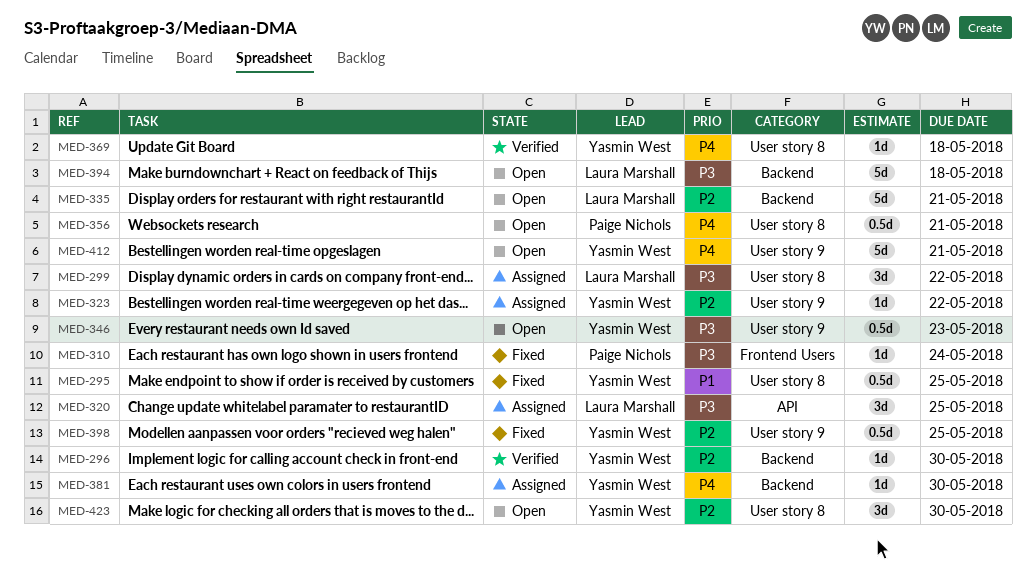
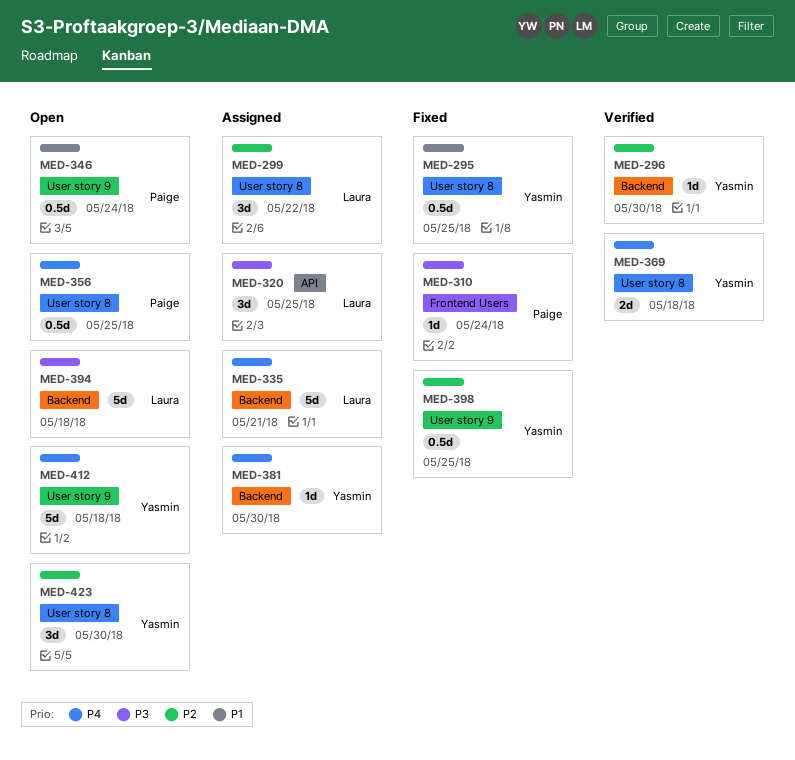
MED-299, priority: P3 -> P2
MED-323: present -> none
MED-335, status: Open -> Assigned
MED-335, priority: P2 -> P4
MED-346, owner: Yasmin West -> Paige Nichols
MED-346, priority: P3 -> P1
MED-346, due: May 23 -> May 24
MED-356, due: May 21 -> May 25
MED-369, estimate: 1d -> 2d
MED-412, due: May 21 -> May 18

